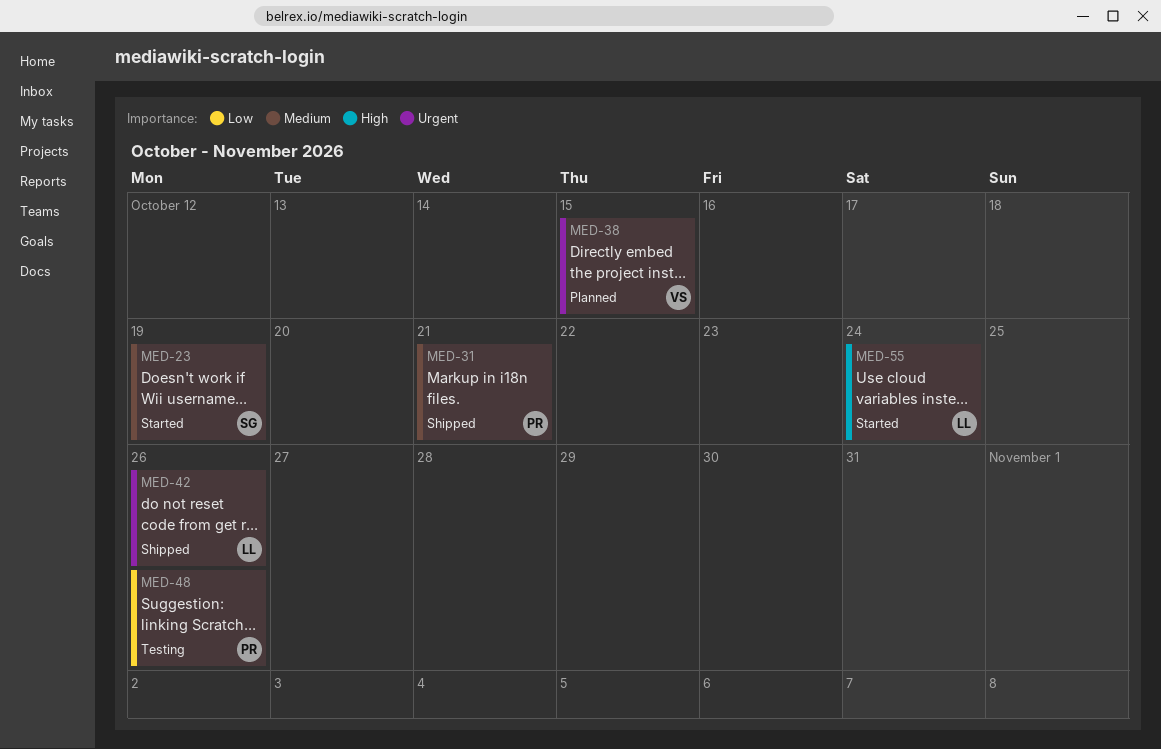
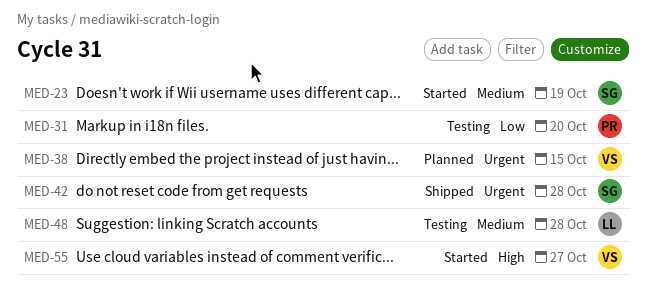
MED-31, status: Shipped -> Testing
MED-31, priority: Medium -> Low
MED-31, due: Oct 21 -> Oct 20
MED-42, owner: LL -> SG
MED-42, due: Oct 26 -> Oct 28
MED-48, owner: PR -> LL
MED-48, priority: Low -> Medium
MED-48, due: Oct 26 -> Oct 28
MED-55, owner: LL -> VS
MED-55, due: Oct 24 -> Oct 27

